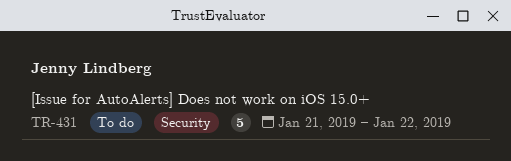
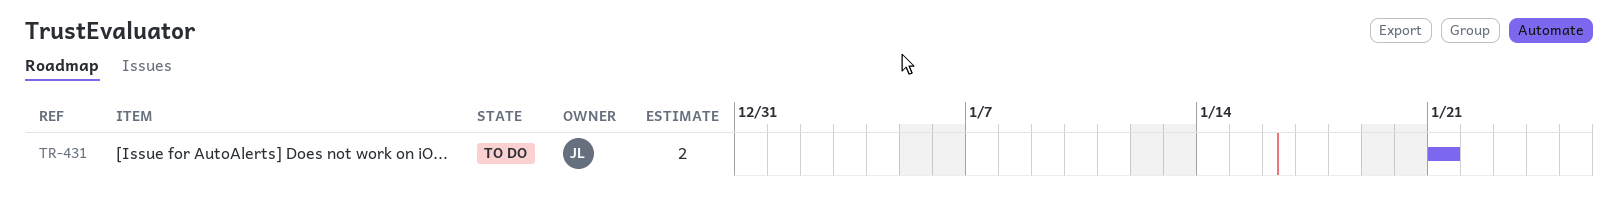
TR-431, estimate: 5 -> 2
TR-431, due: Jan 22 -> Jan 21

